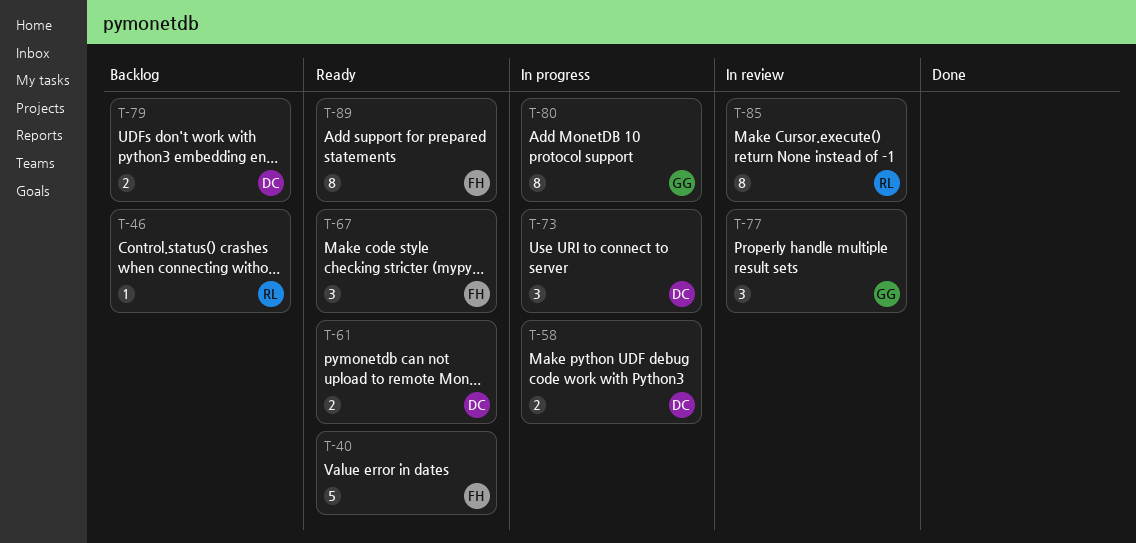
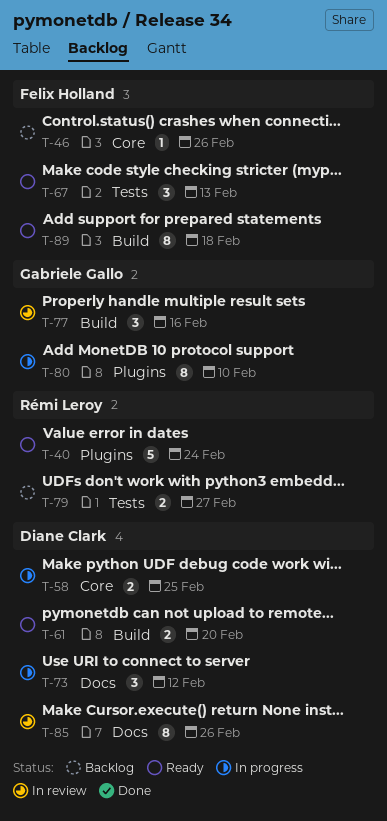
T-40, owner: Felix Holland -> Rémi Leroy
T-46, owner: Rémi Leroy -> Felix Holland
T-79, owner: Diane Clark -> Rémi Leroy
T-85, owner: Rémi Leroy -> Diane Clark

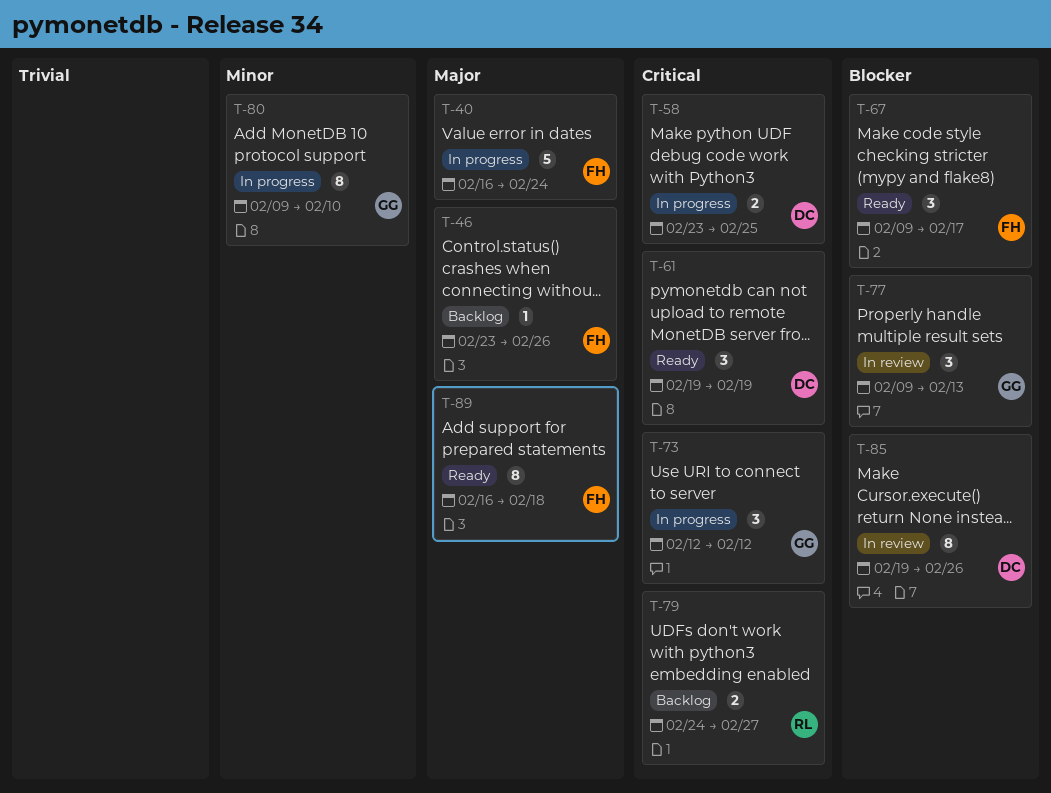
T-40, status: Ready -> In progress
T-40, owner: Rémi Leroy -> Felix Holland
T-61, estimate: 2 -> 3
T-61, due: Feb 20 -> Feb 19
T-67, due: Feb 13 -> Feb 17
T-73, owner: Diane Clark -> Gabriele Gallo
T-77, due: Feb 16 -> Feb 13

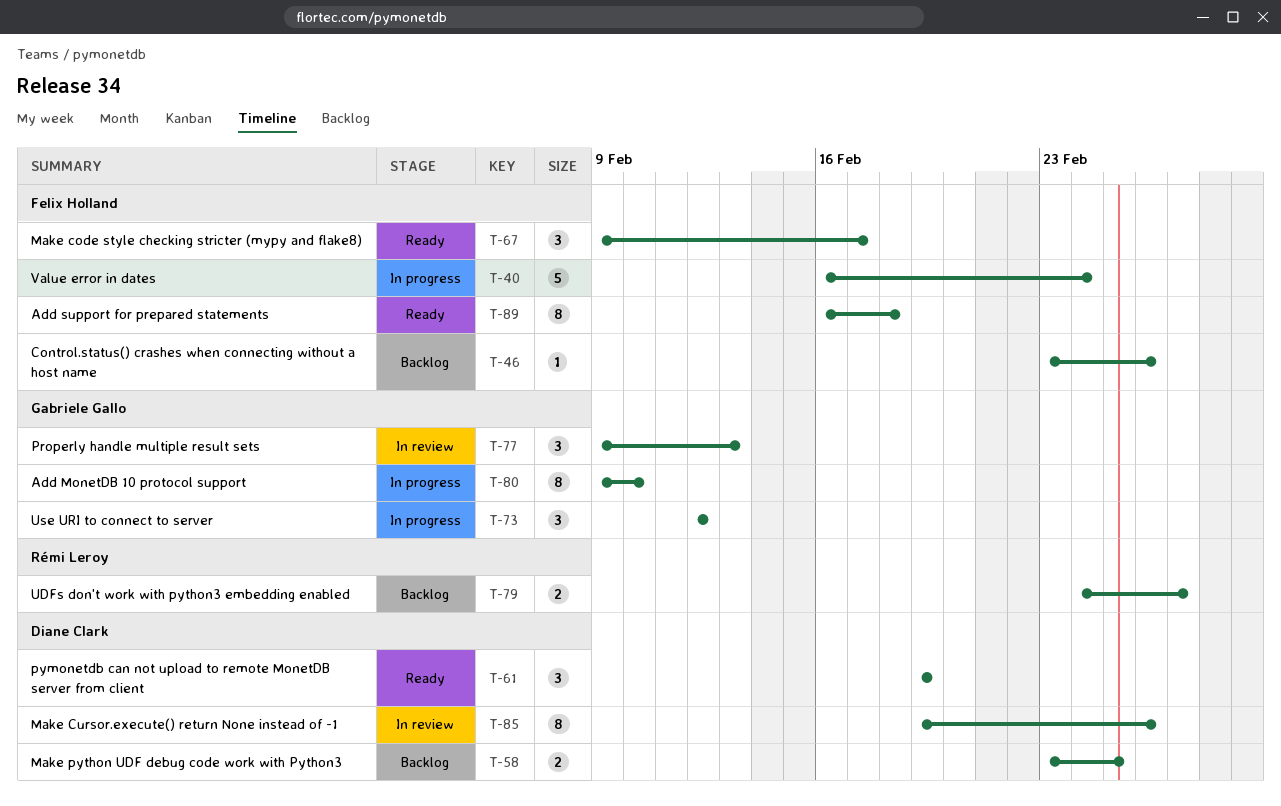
T-58, status: In progress -> Backlog

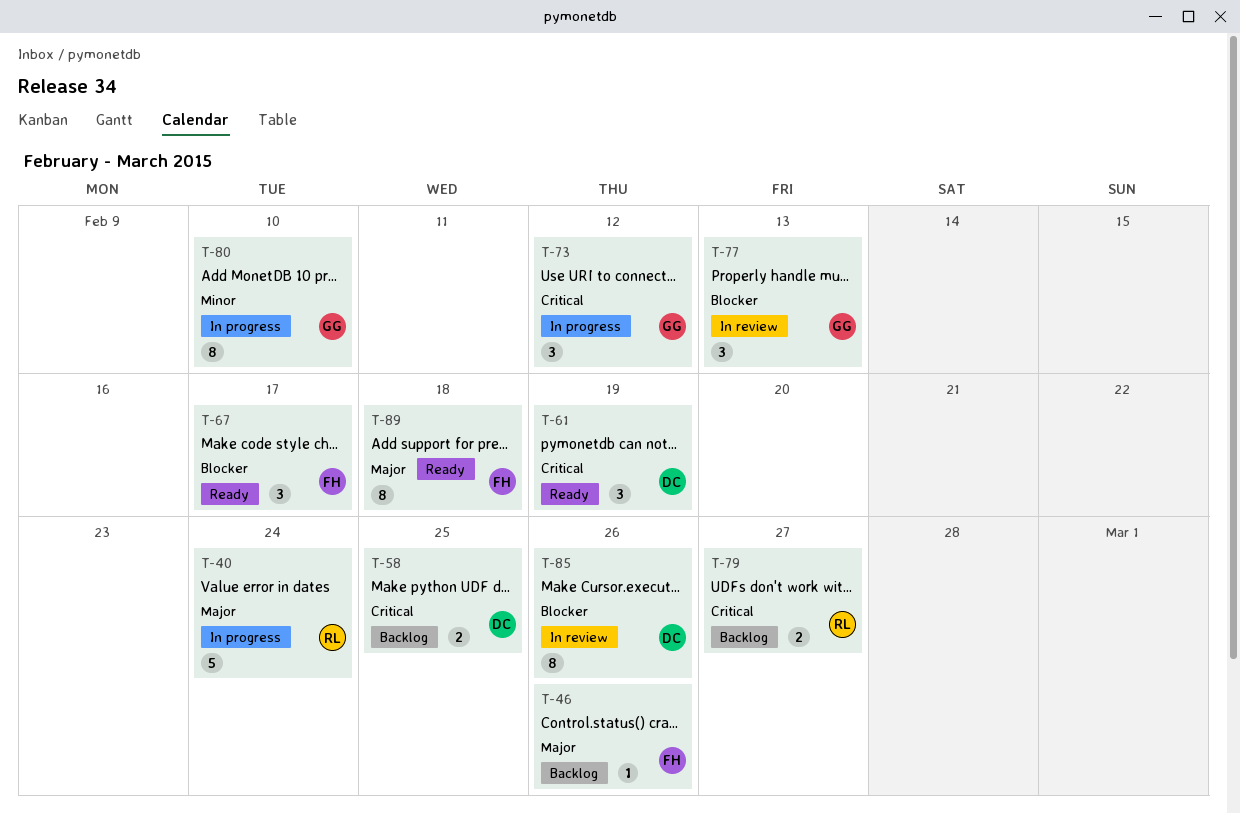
T-40, owner: Felix Holland -> Rémi Leroy

